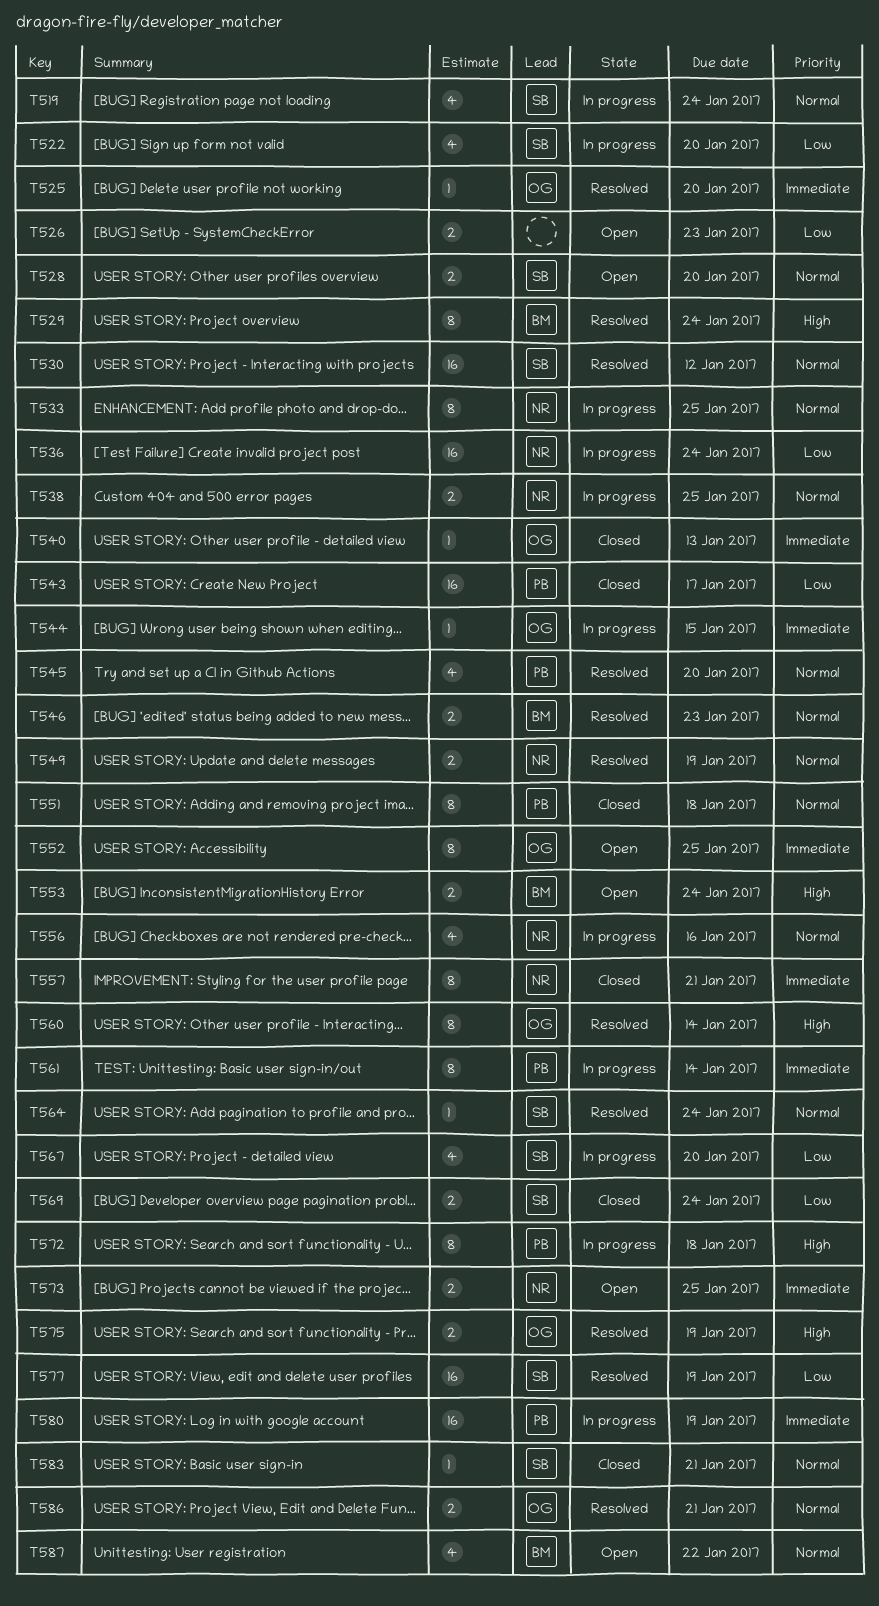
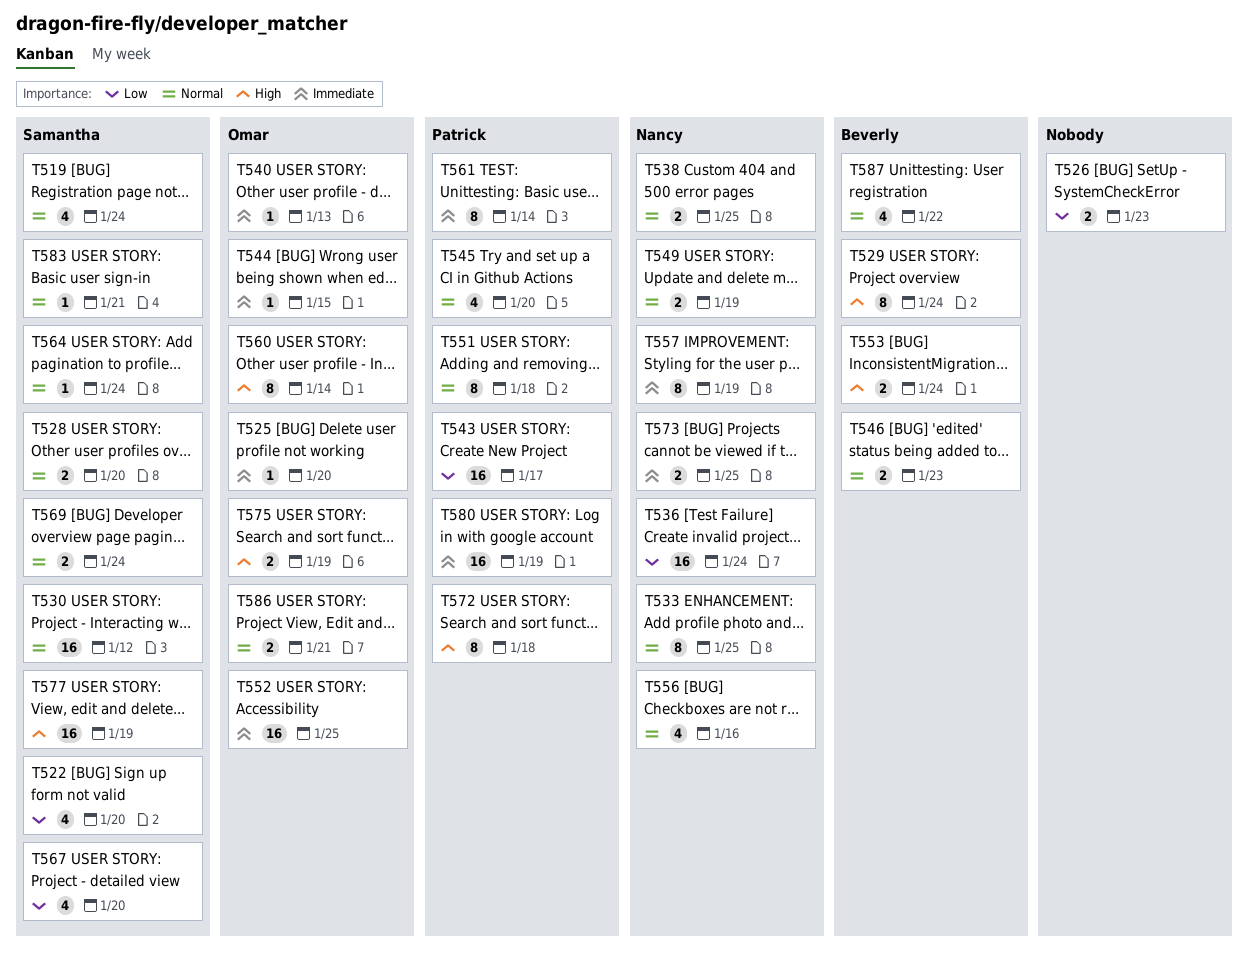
T552, estimate: 8 -> 16
T557, due: Jan 21 -> Jan 19
T569, priority: Low -> Normal
T577, priority: Low -> High

